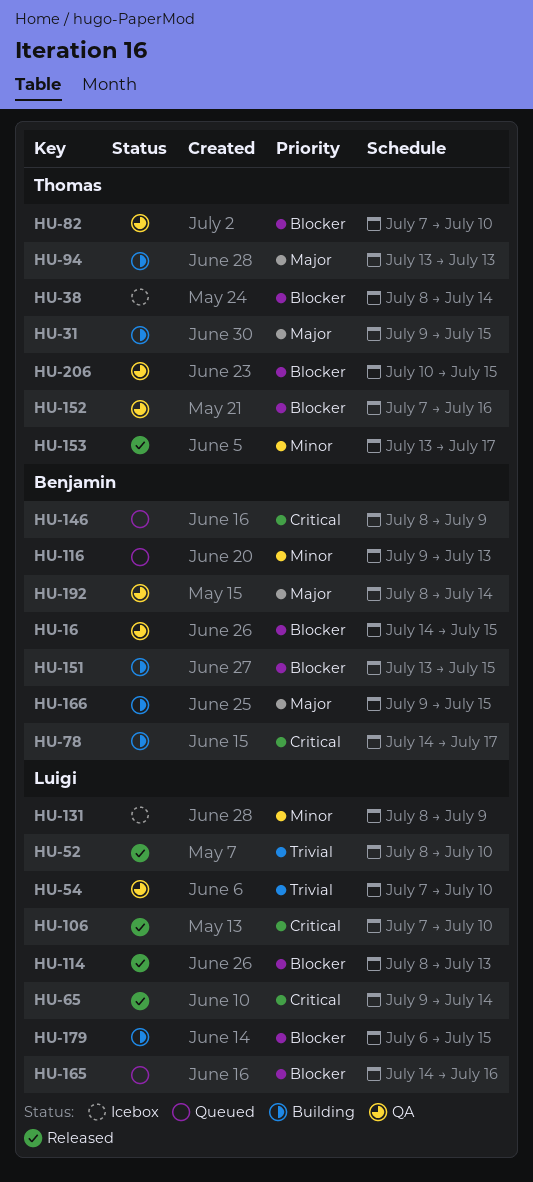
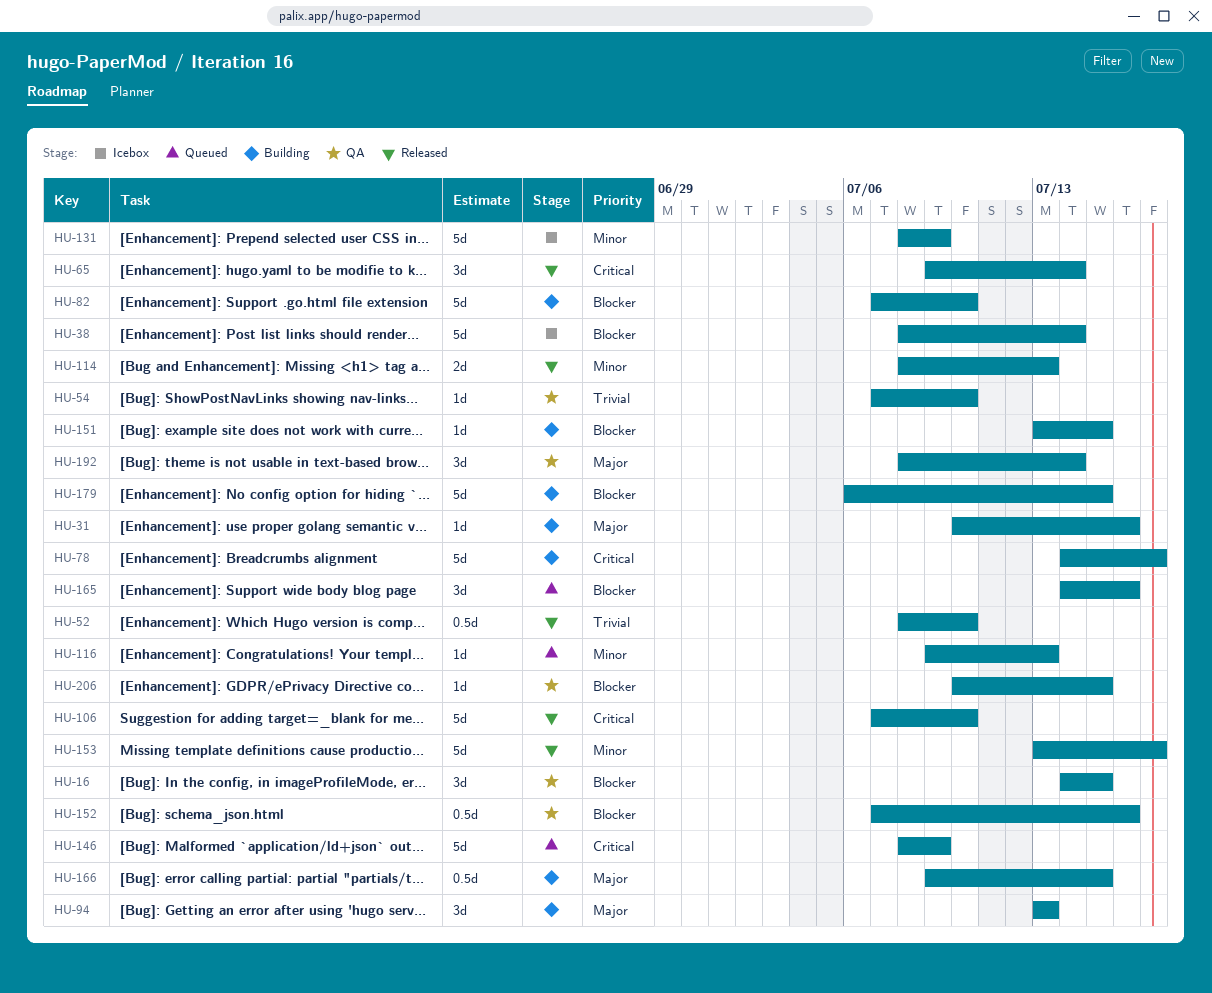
HU-31, start: Jul 9 -> Jul 10
HU-31, due: Jul 15 -> Jul 16
HU-82, status: QA -> Building
HU-114, priority: Blocker -> Minor

